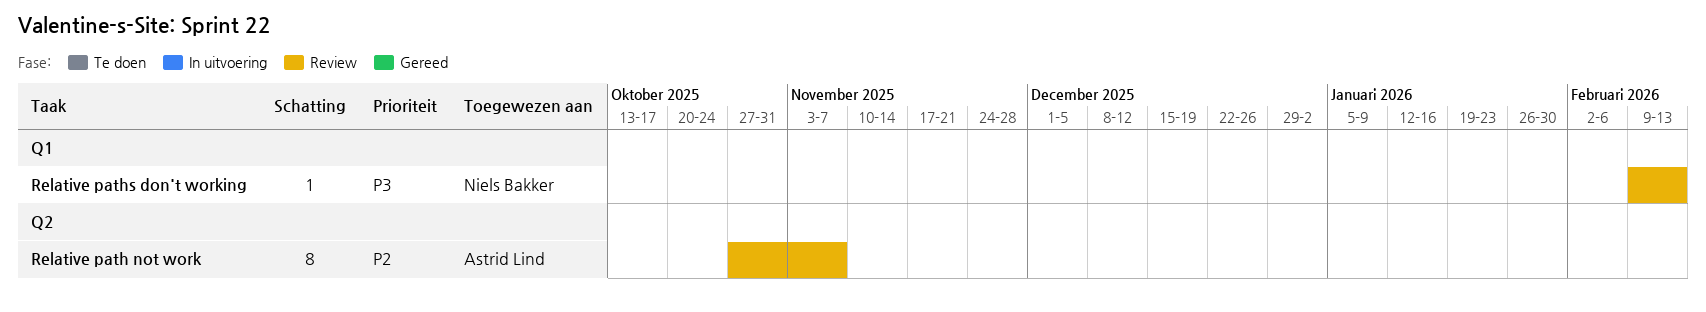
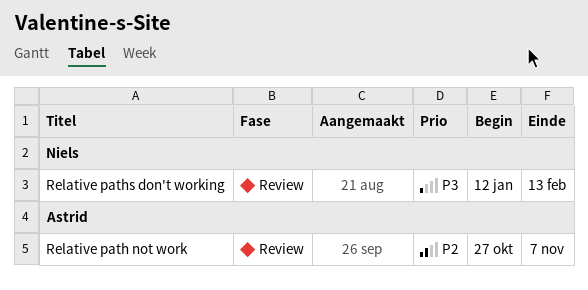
Relative paths don't working, start: Feb 9 -> Jan 12

